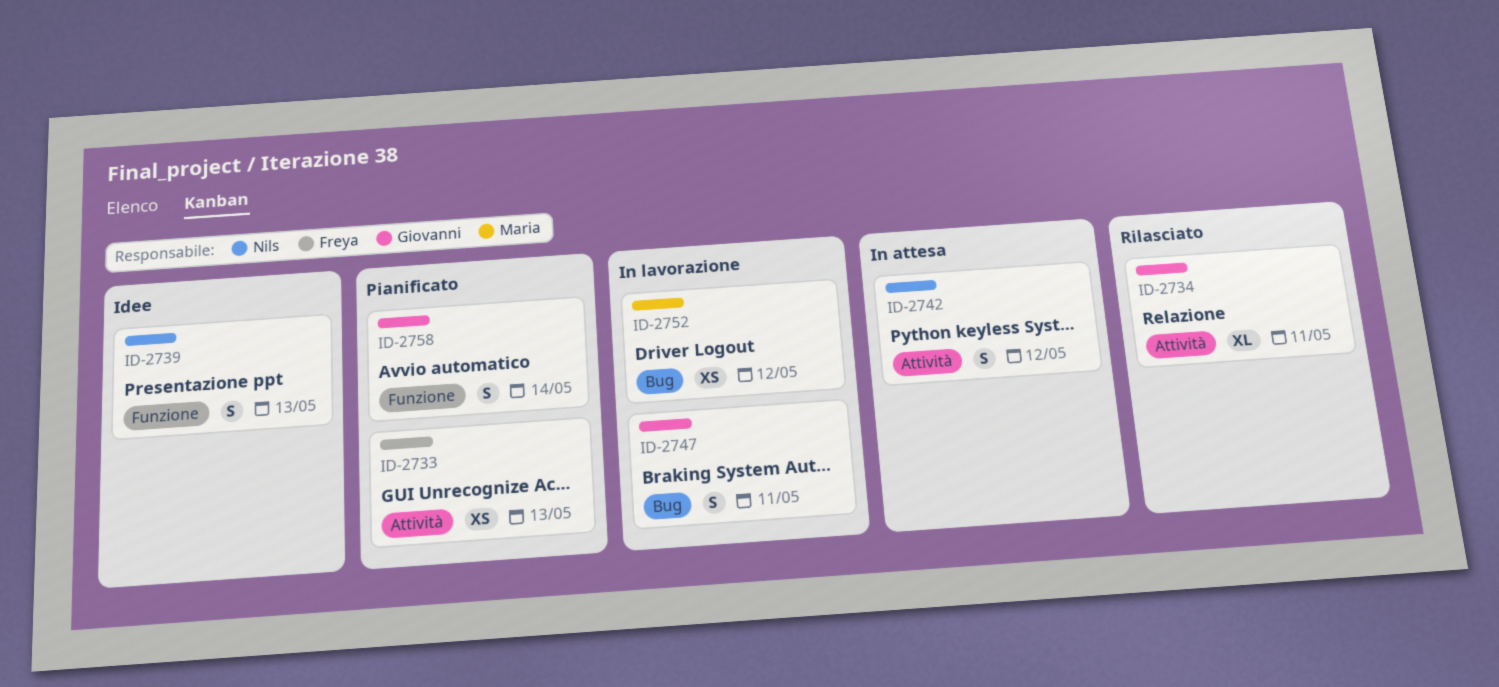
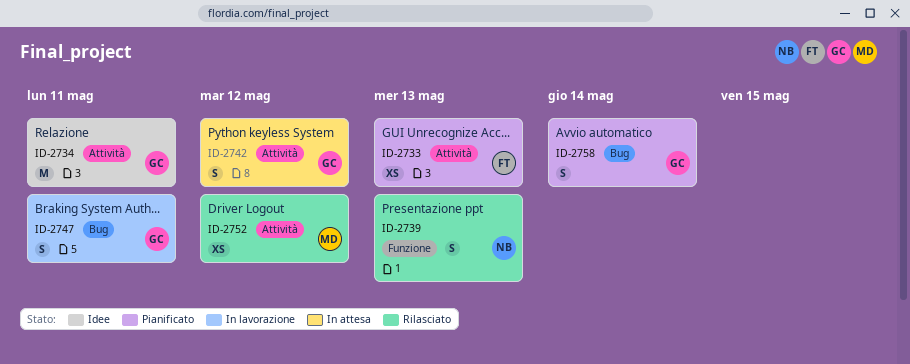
ID-2734, status: Rilasciato -> Idee
ID-2734, estimate: XL -> M
ID-2739, status: Idee -> Rilasciato
ID-2742, owner: Nils -> Giovanni
ID-2752, status: In lavorazione -> Rilasciato
ID-2752, label: Bug -> Attività
ID-2758, label: Funzione -> Bug

